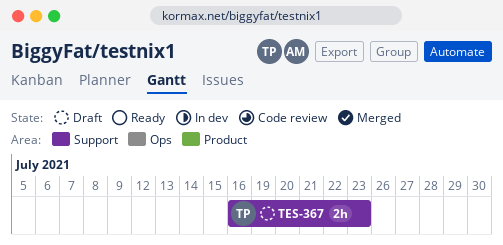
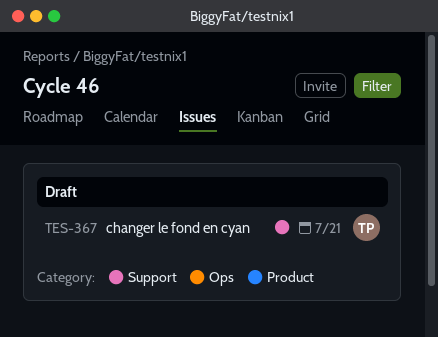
TES-367, due: Jul 23 -> Jul 21

